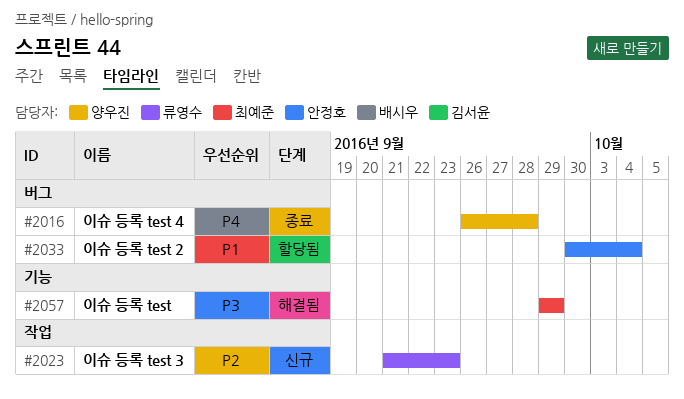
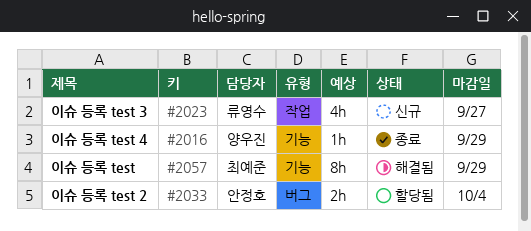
#2016, label: 버그 -> 기능
#2016, due: Sep 28 -> Sep 29
#2023, due: Sep 23 -> Sep 27

